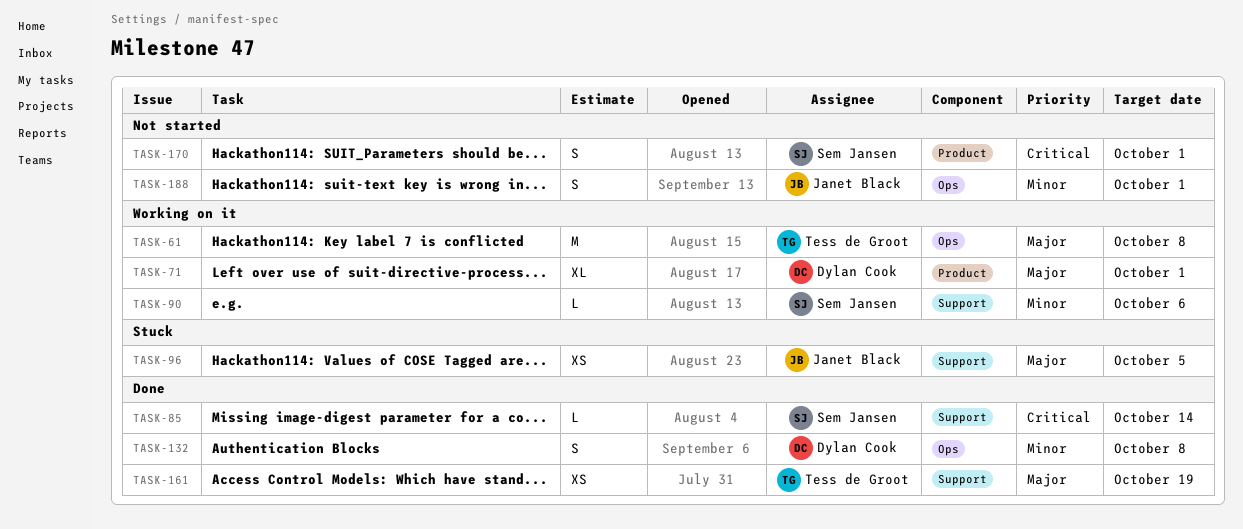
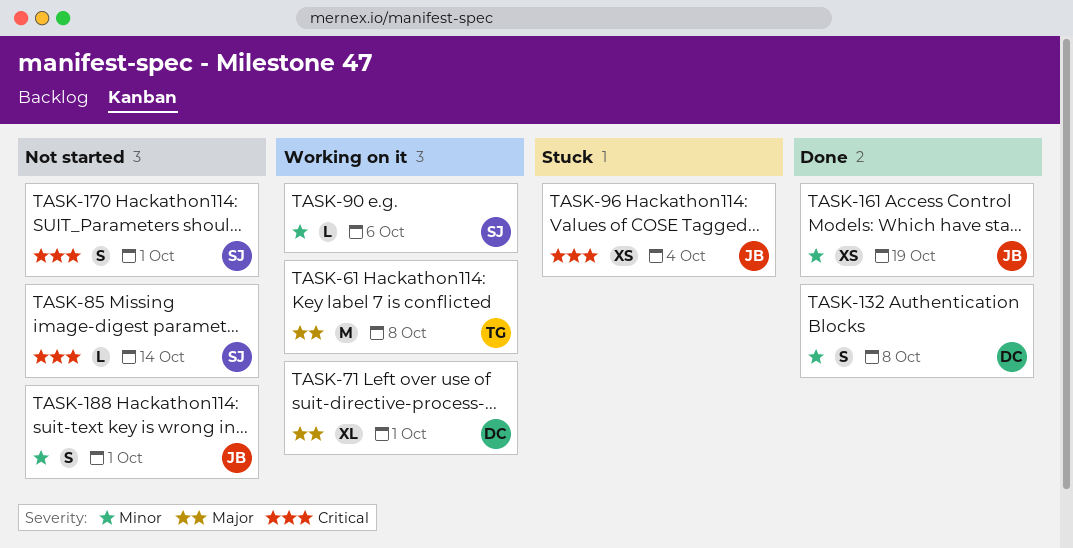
TASK-85, status: Done -> Not started
TASK-96, priority: Major -> Critical
TASK-96, due: Oct 5 -> Oct 4
TASK-161, owner: Tess de Groot -> Janet Black
TASK-161, priority: Major -> Minor

